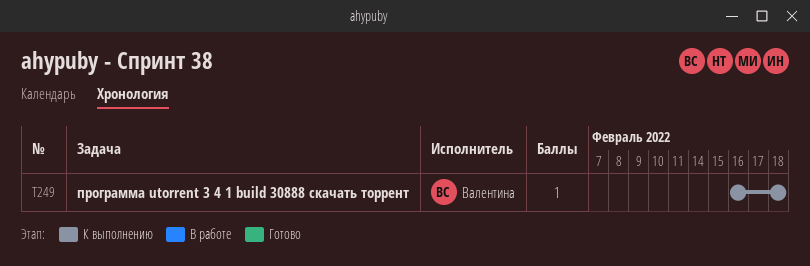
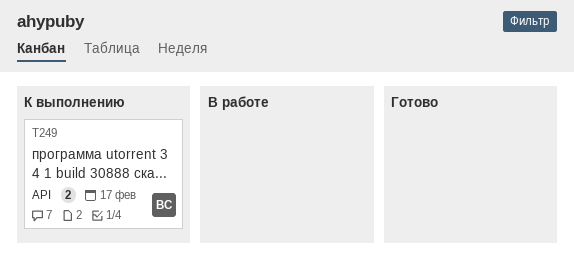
T249, estimate: 1 -> 2
T249, due: Feb 18 -> Feb 17

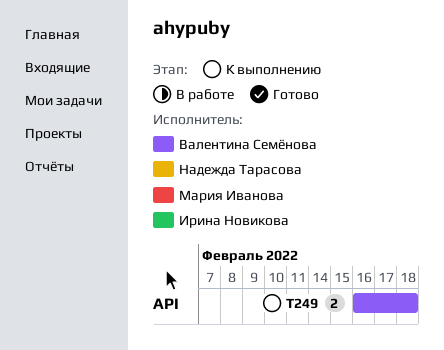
T249, due: Feb 17 -> Feb 18

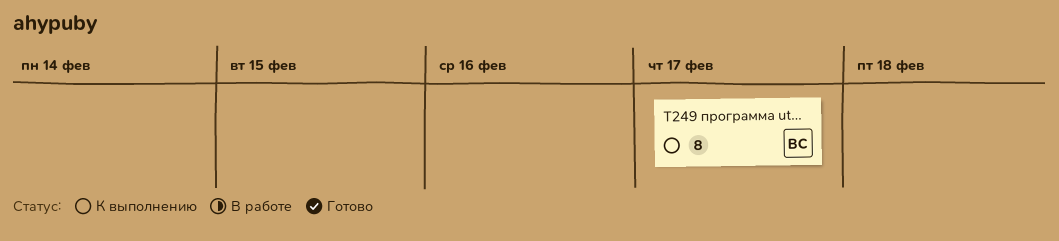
T249, estimate: 2 -> 8
T249, due: Feb 18 -> Feb 17

